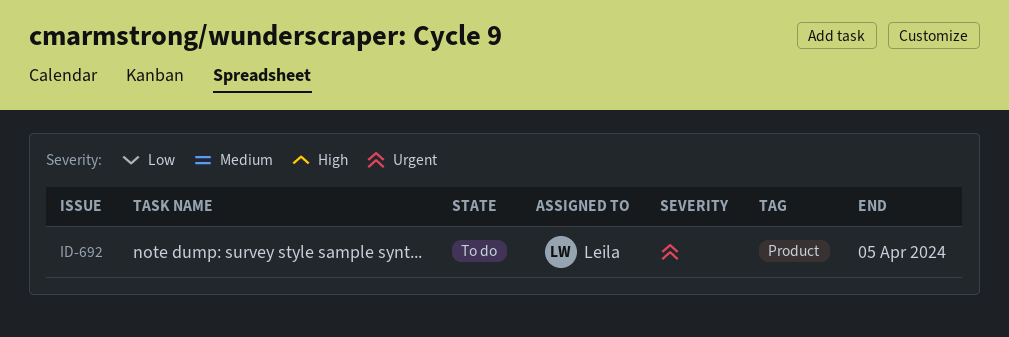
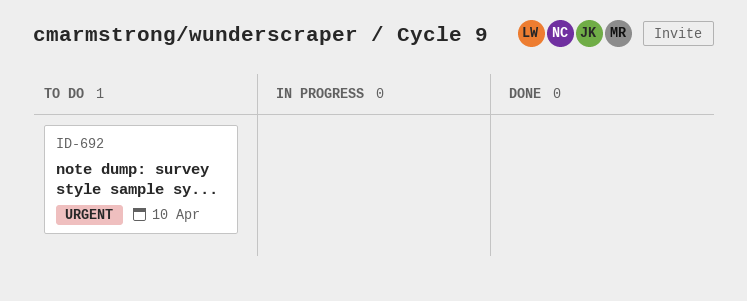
ID-692, due: Apr 5 -> Apr 10

